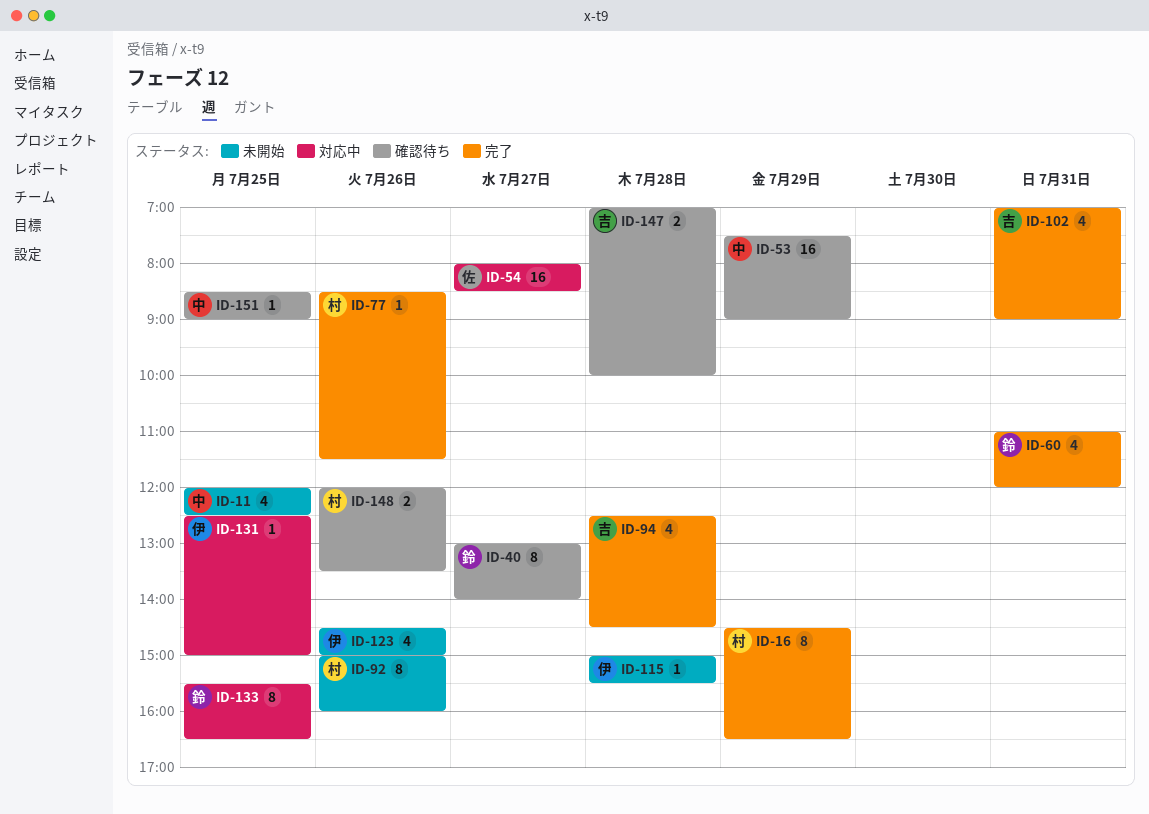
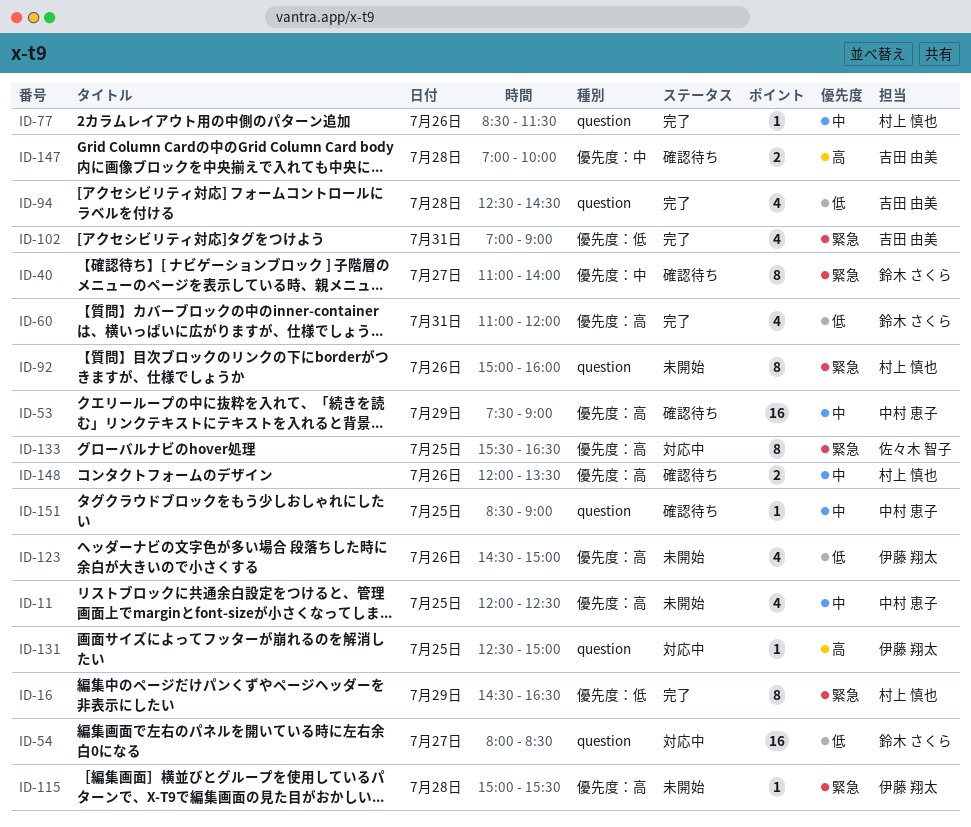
ID-40, begins: 13:00 -> 11:00
ID-54, owner: 佐々木 智子 -> 鈴木 さくら
ID-133, owner: 鈴木 さくら -> 佐々木 智子

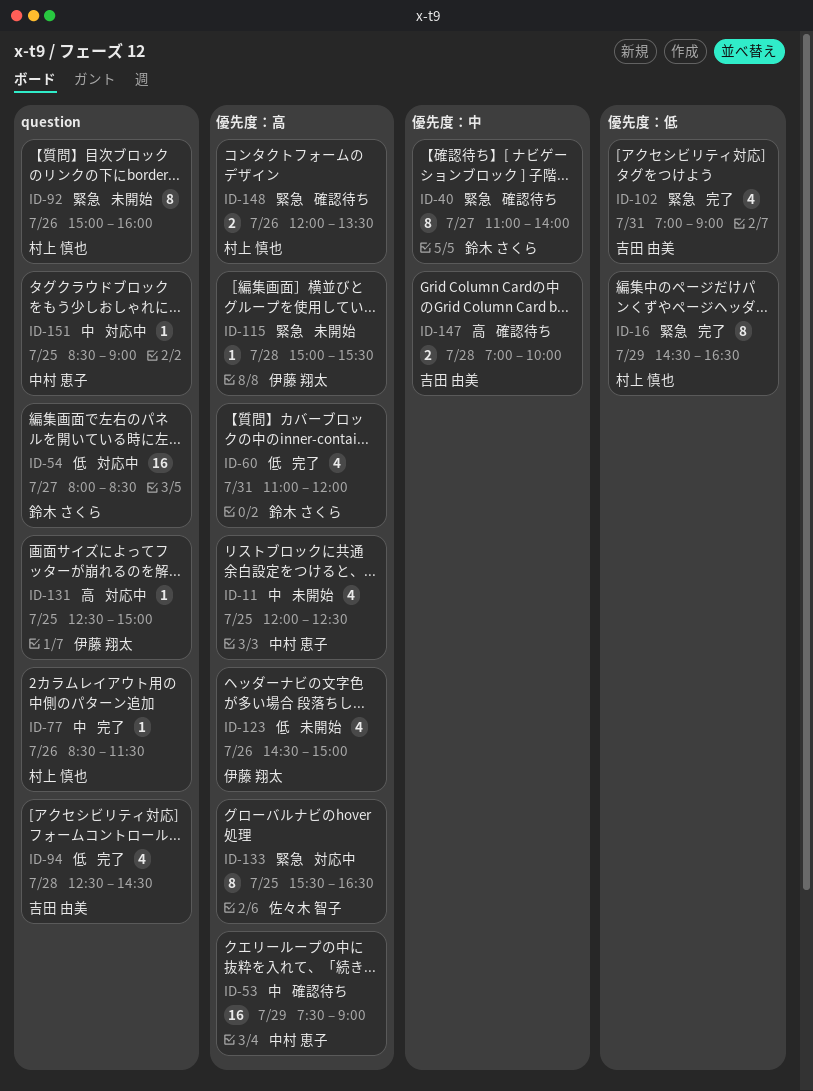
ID-148, priority: 中 -> 緊急
ID-151, status: 確認待ち -> 対応中

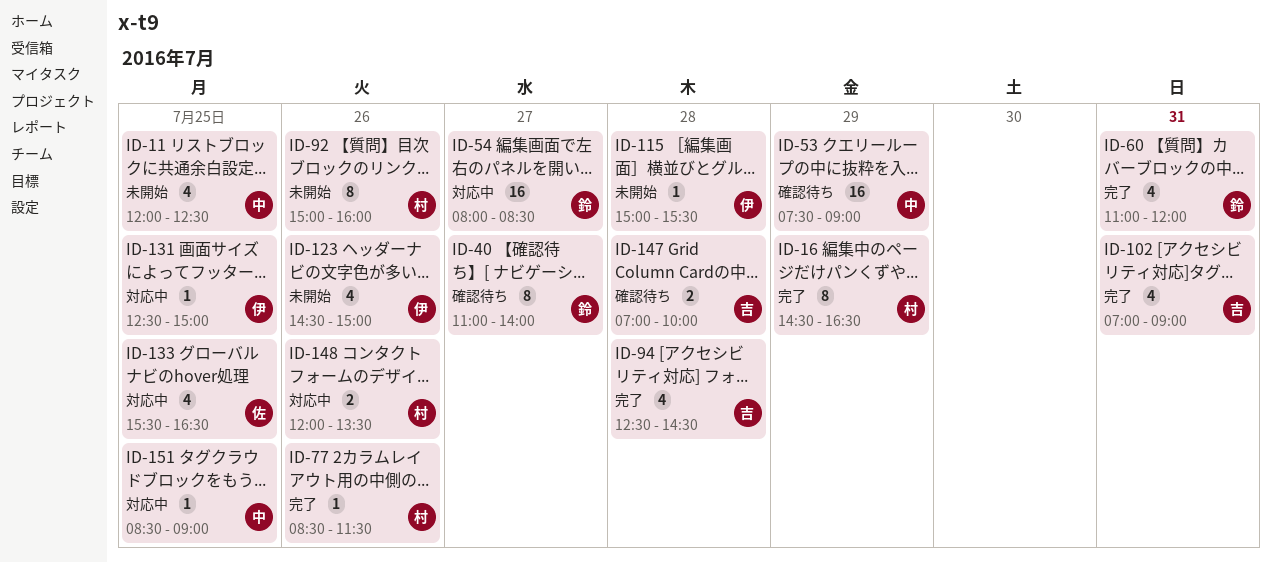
ID-133, estimate: 8 -> 4
ID-148, status: 確認待ち -> 対応中

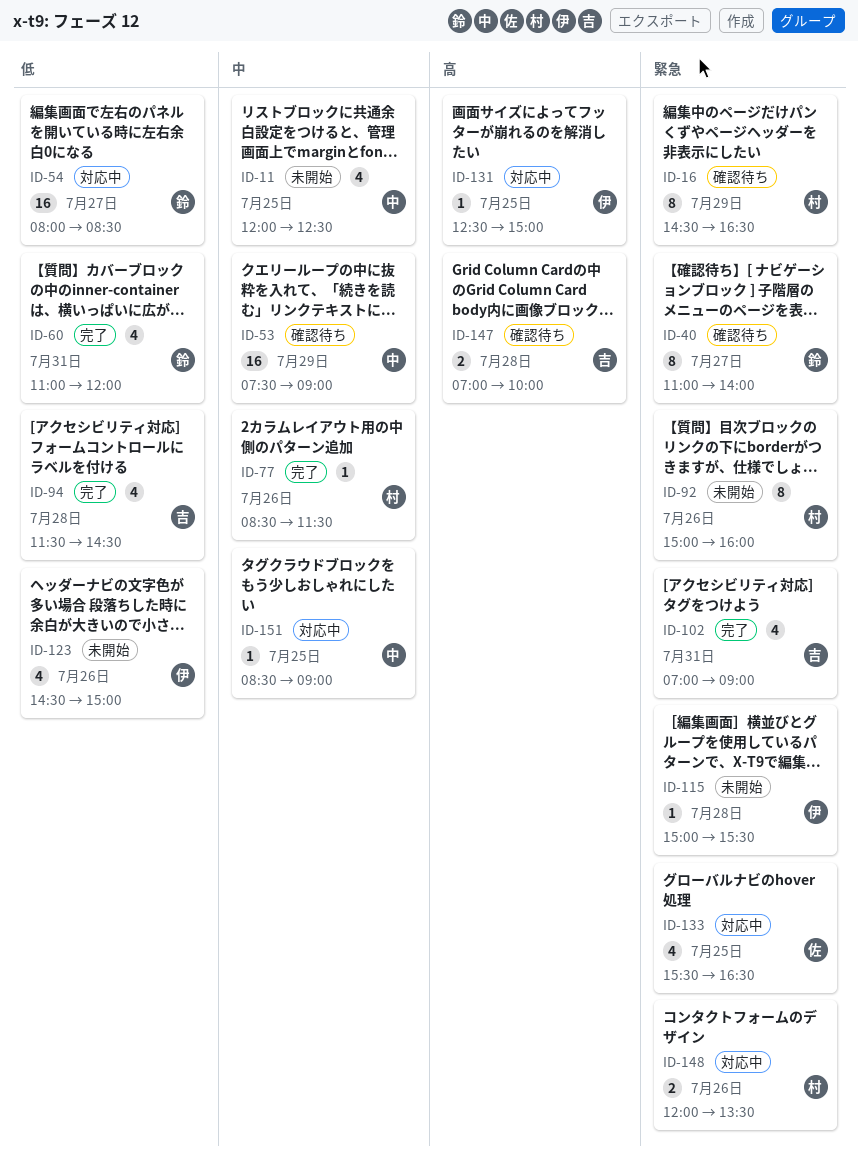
ID-16, status: 完了 -> 確認待ち
ID-94, begins: 12:30 -> 11:30

